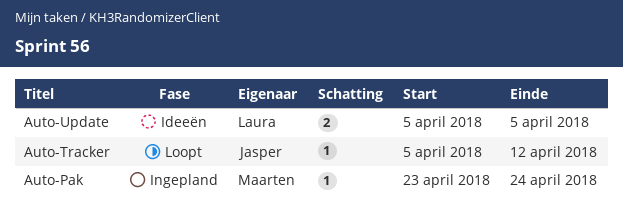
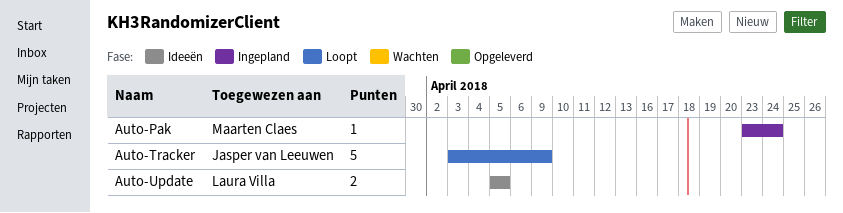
Auto-Tracker, estimate: 1 -> 5
Auto-Tracker, start: Apr 5 -> Apr 3
Auto-Tracker, due: Apr 12 -> Apr 9

